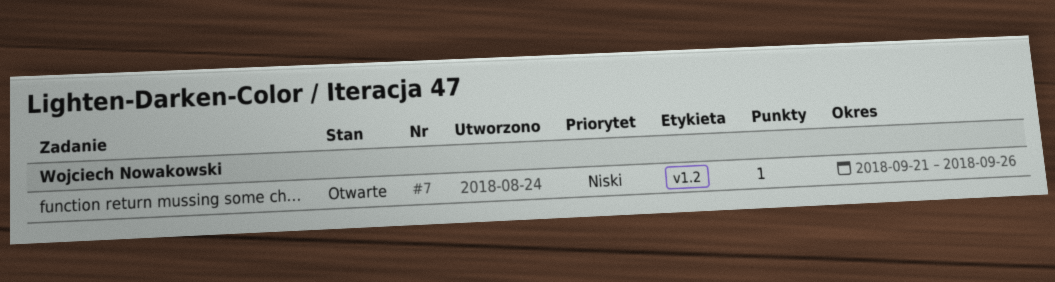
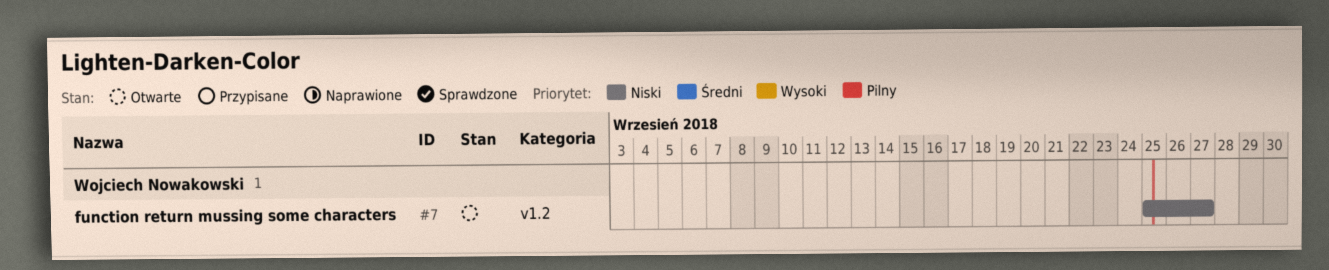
#7, start: Sep 21 -> Sep 25
#7, due: Sep 26 -> Sep 27

